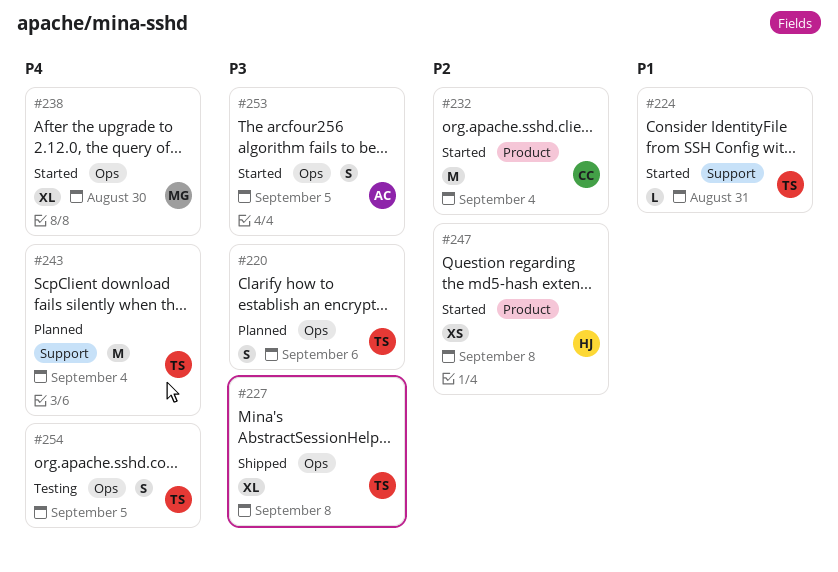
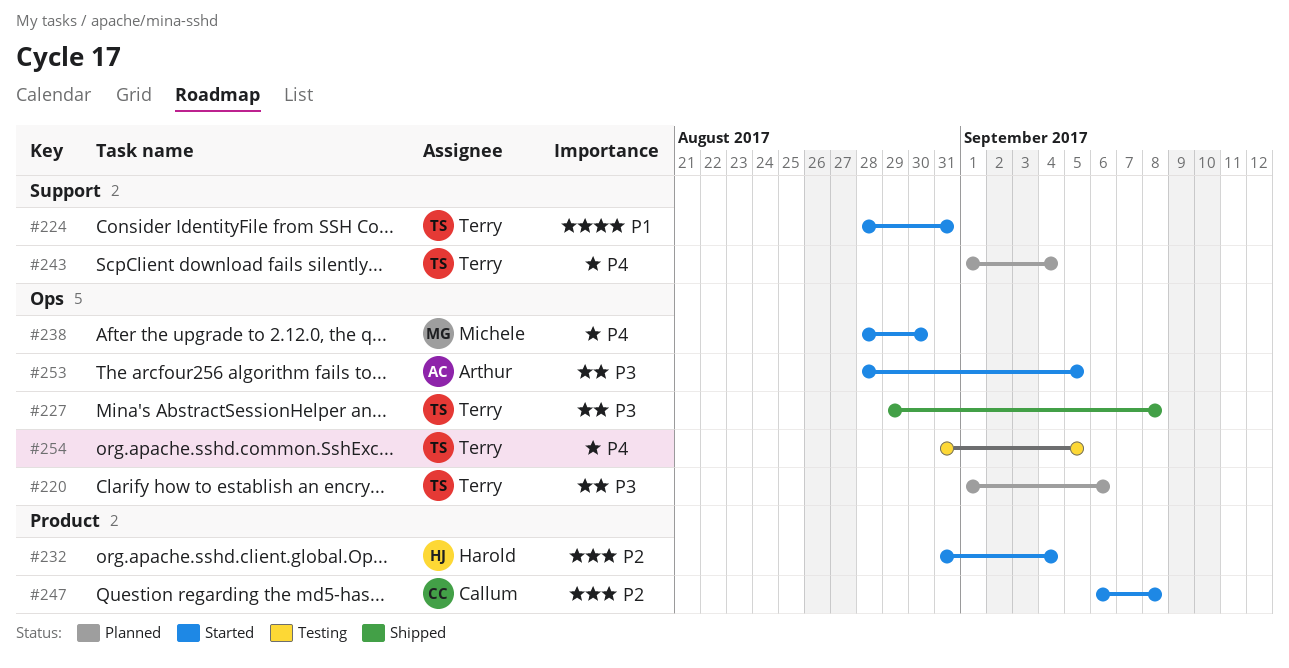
#232, owner: Callum -> Harold
#247, owner: Harold -> Callum

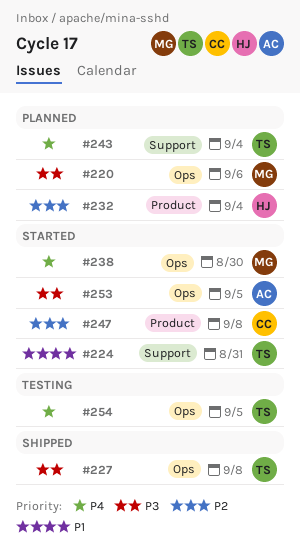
#220, owner: Terry -> Michele
#232, status: Started -> Planned

